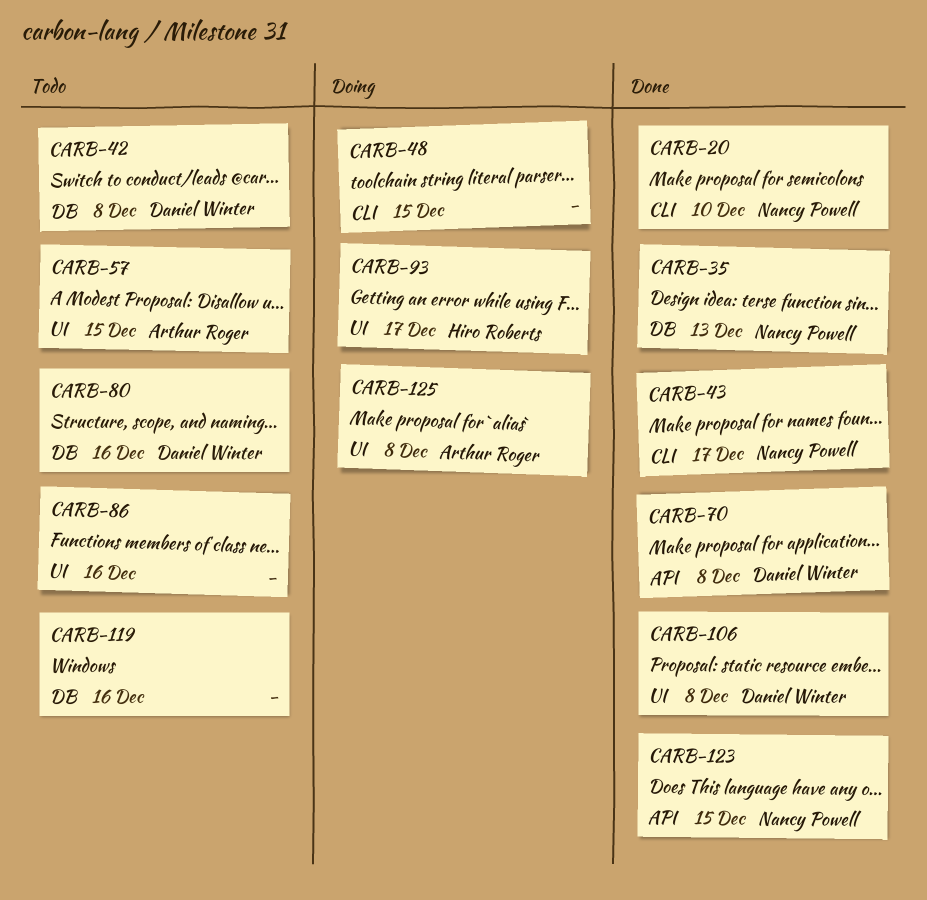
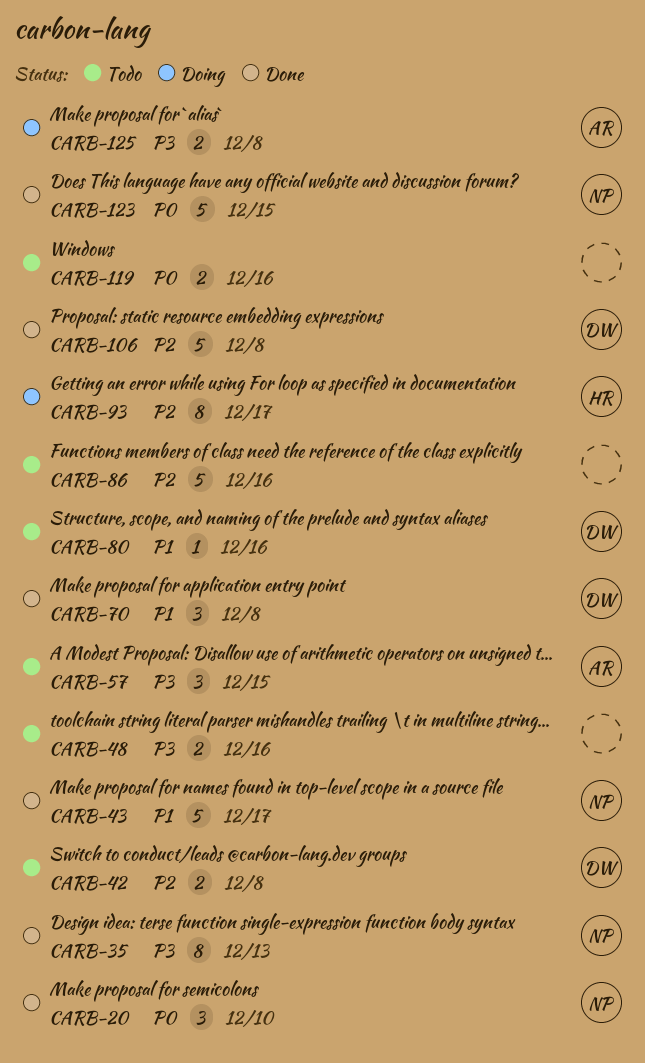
CARB-48, status: Doing -> Todo
CARB-48, due: Dec 15 -> Dec 16

